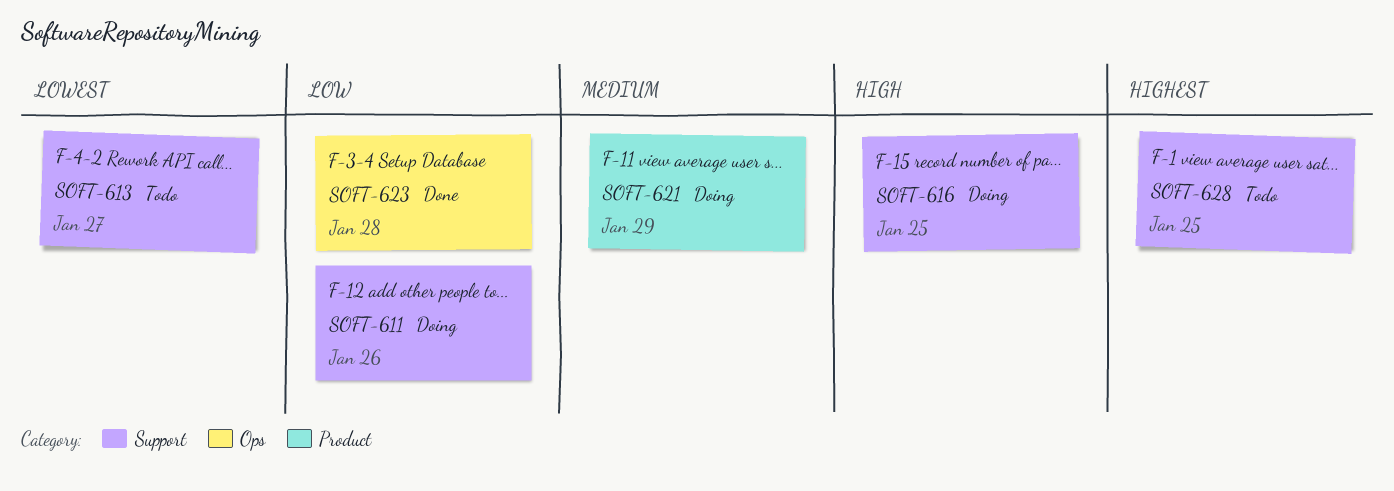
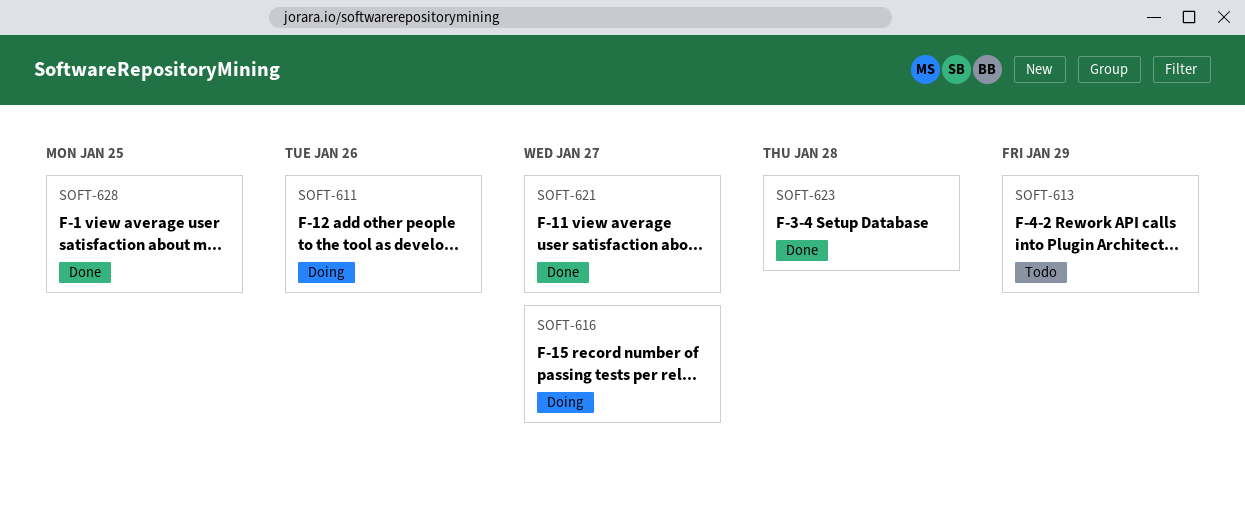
SOFT-613, due: Jan 27 -> Jan 29
SOFT-616, due: Jan 25 -> Jan 27
SOFT-621, status: Doing -> Done
SOFT-621, due: Jan 29 -> Jan 27
SOFT-628, status: Todo -> Done

